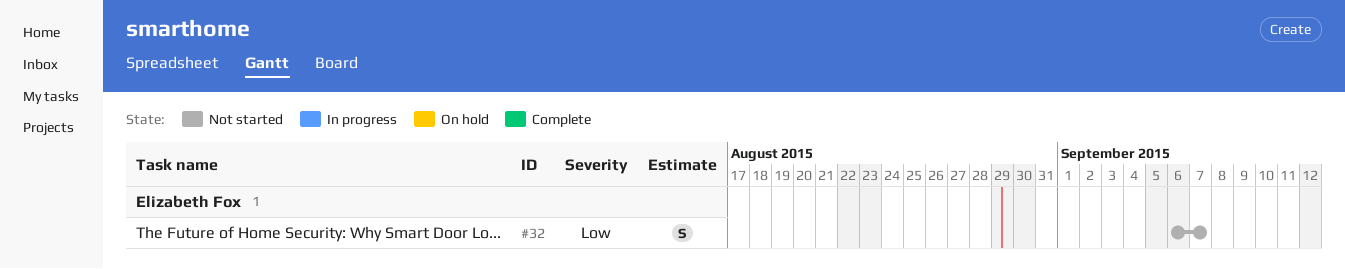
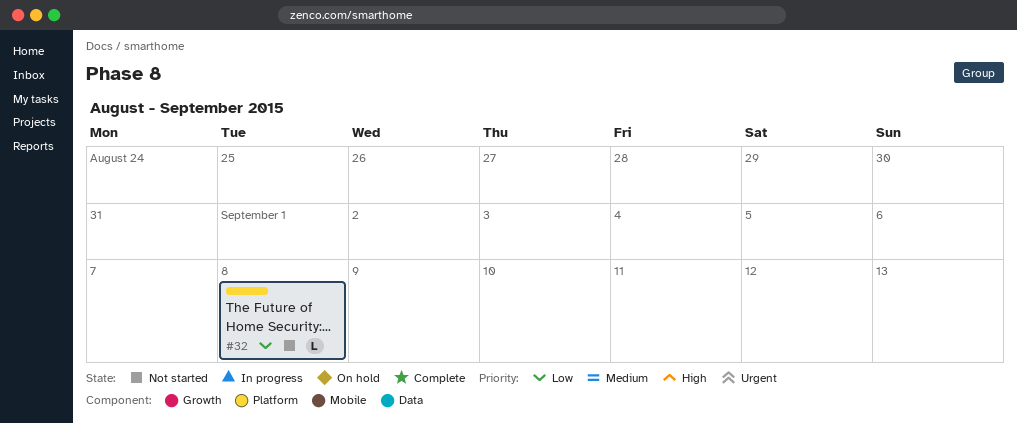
#32, estimate: S -> L
#32, due: Sep 7 -> Sep 8

